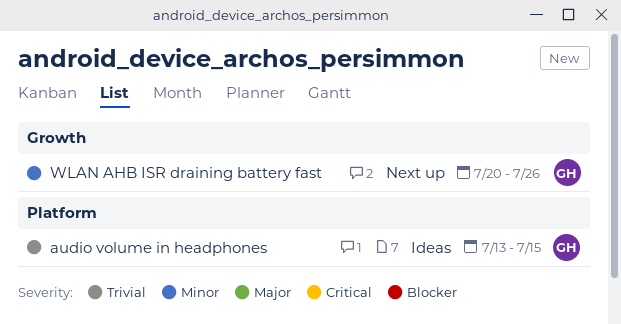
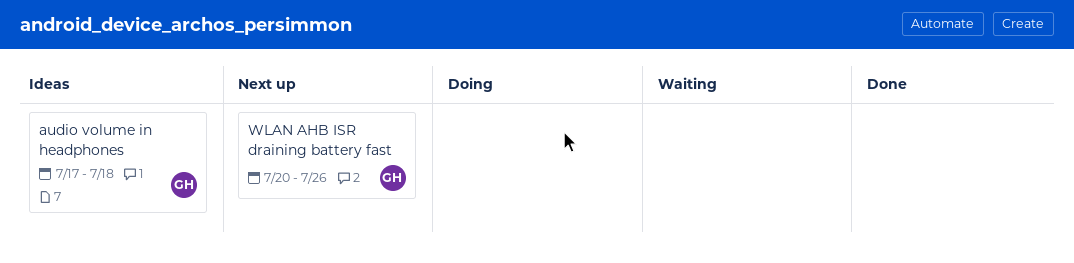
audio volume in headphones, start: Jul 13 -> Jul 17
audio volume in headphones, due: Jul 15 -> Jul 18

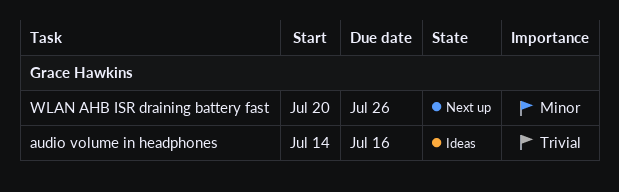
audio volume in headphones, start: Jul 17 -> Jul 14
audio volume in headphones, due: Jul 18 -> Jul 16

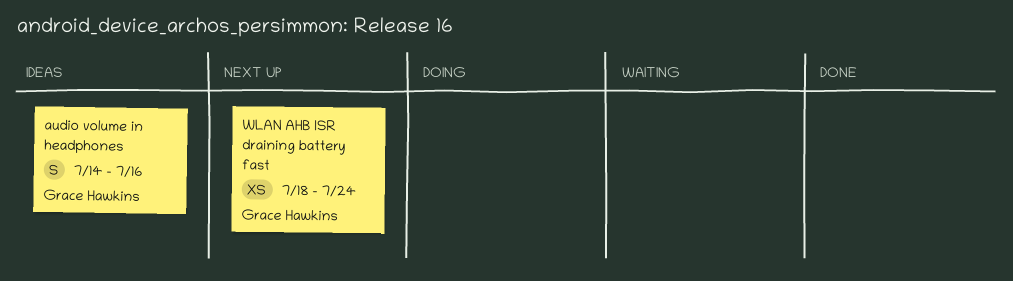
WLAN AHB ISR draining battery fast, start: Jul 20 -> Jul 18
WLAN AHB ISR draining battery fast, due: Jul 26 -> Jul 24

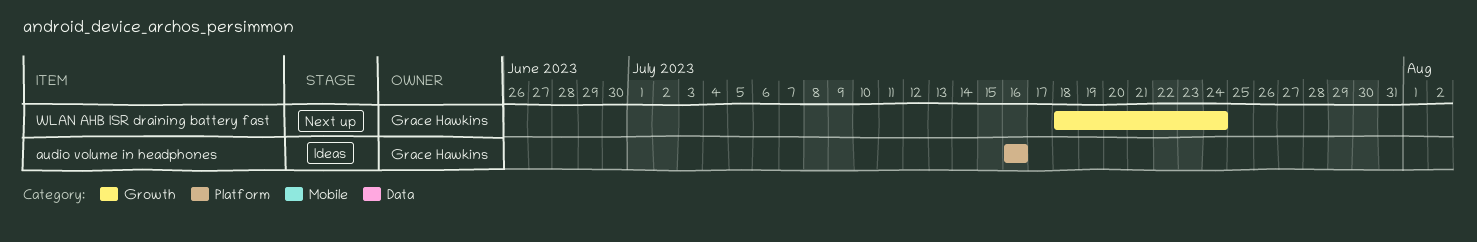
audio volume in headphones, start: Jul 14 -> Jul 16

